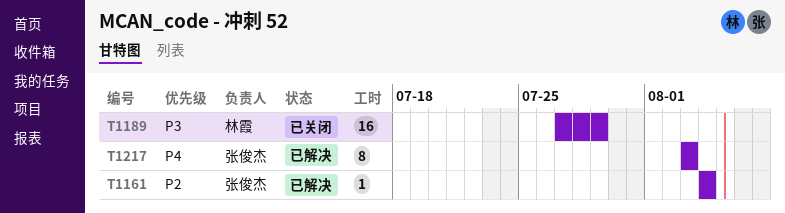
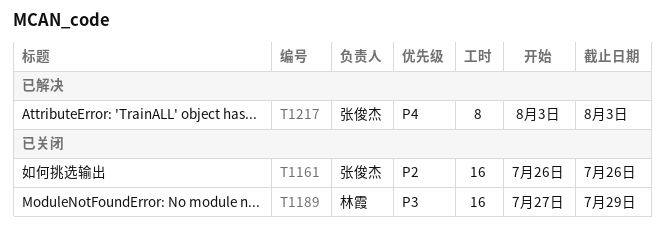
T1161, status: 已解决 -> 已关闭
T1161, estimate: 1 -> 16
T1161, start: Aug 4 -> Jul 26
T1161, due: Aug 4 -> Jul 26

